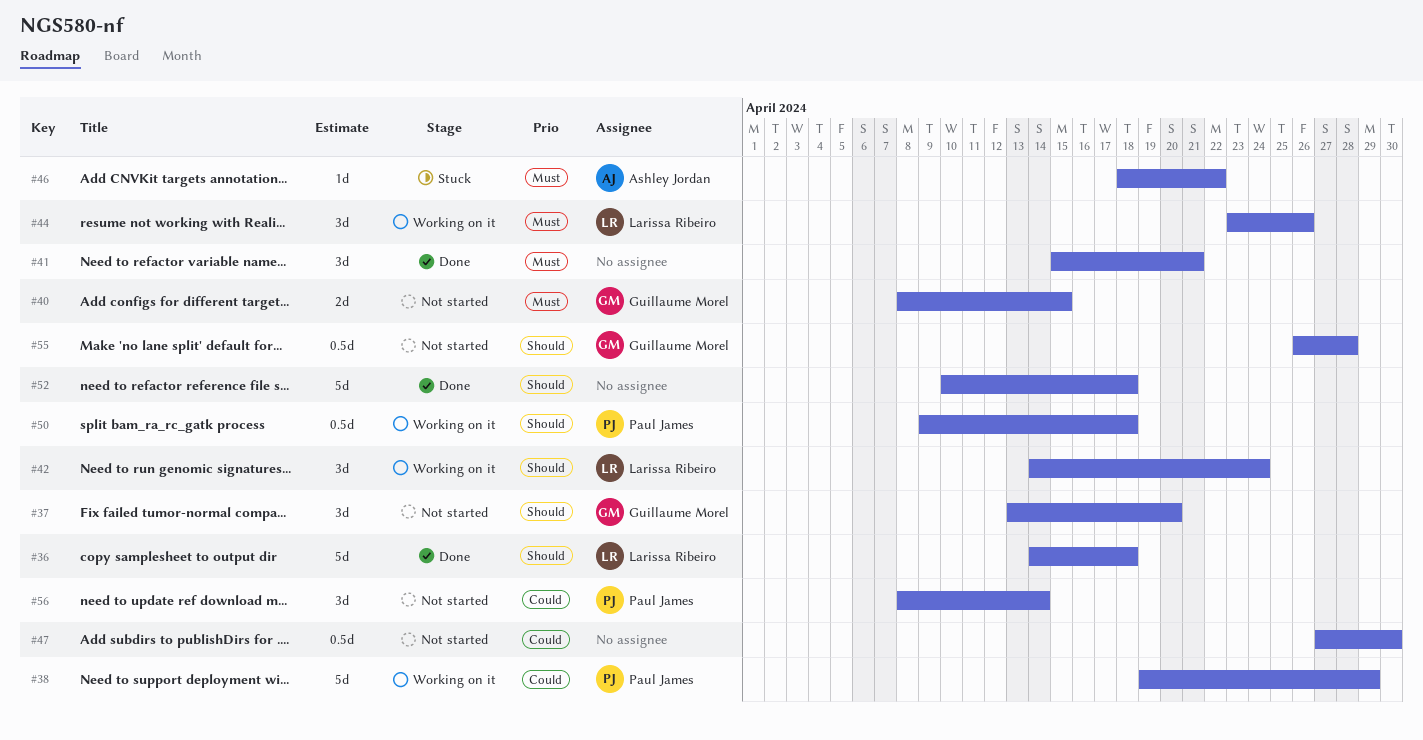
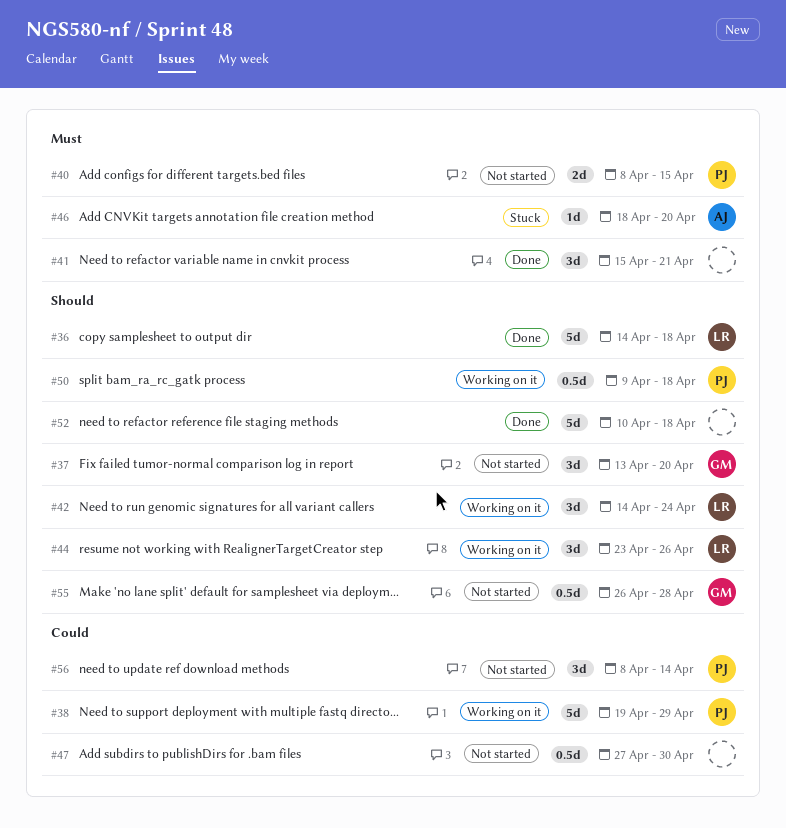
#40, owner: Guillaume Morel -> Paul James
#44, priority: Must -> Should
#46, due: Apr 22 -> Apr 20

